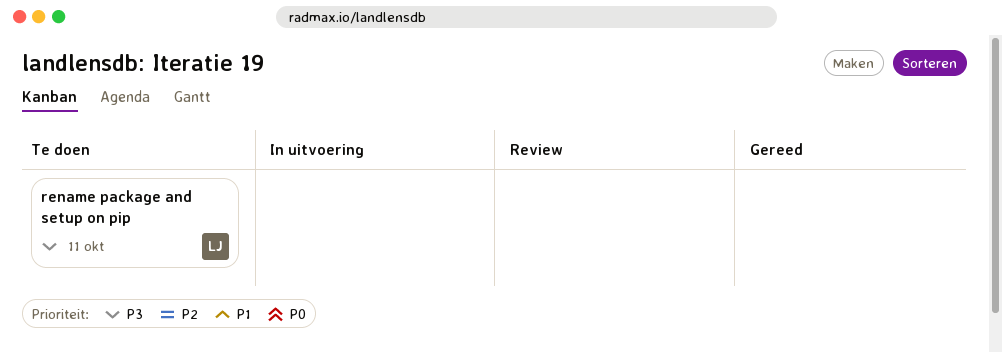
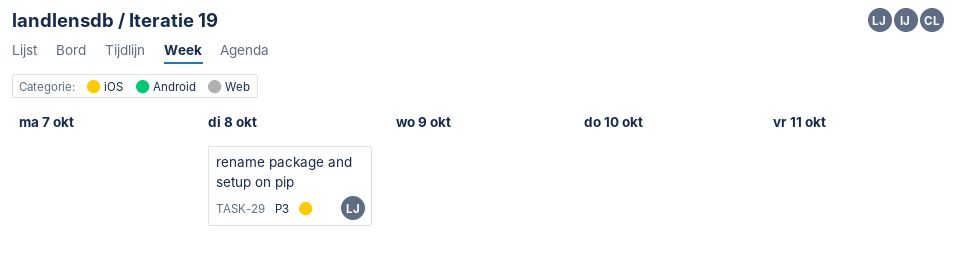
rename package and setup on pip, due: Oct 11 -> Oct 8

